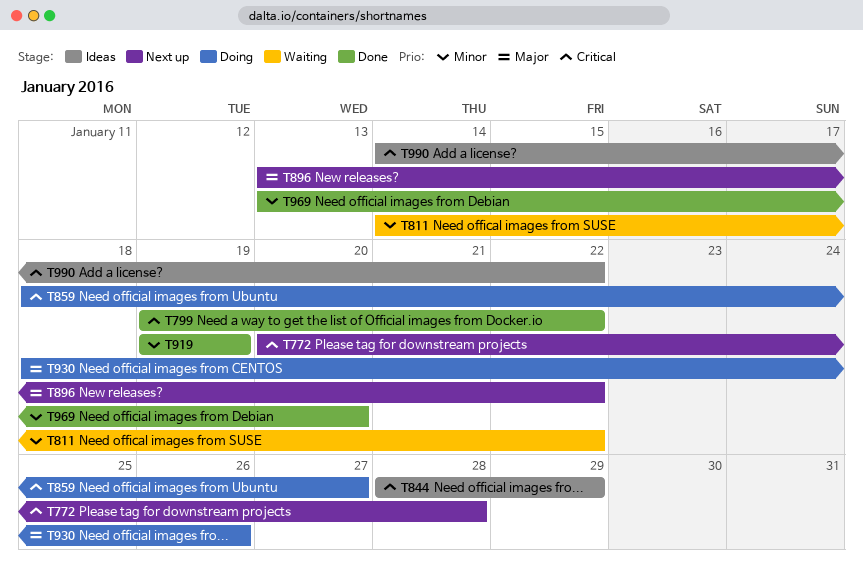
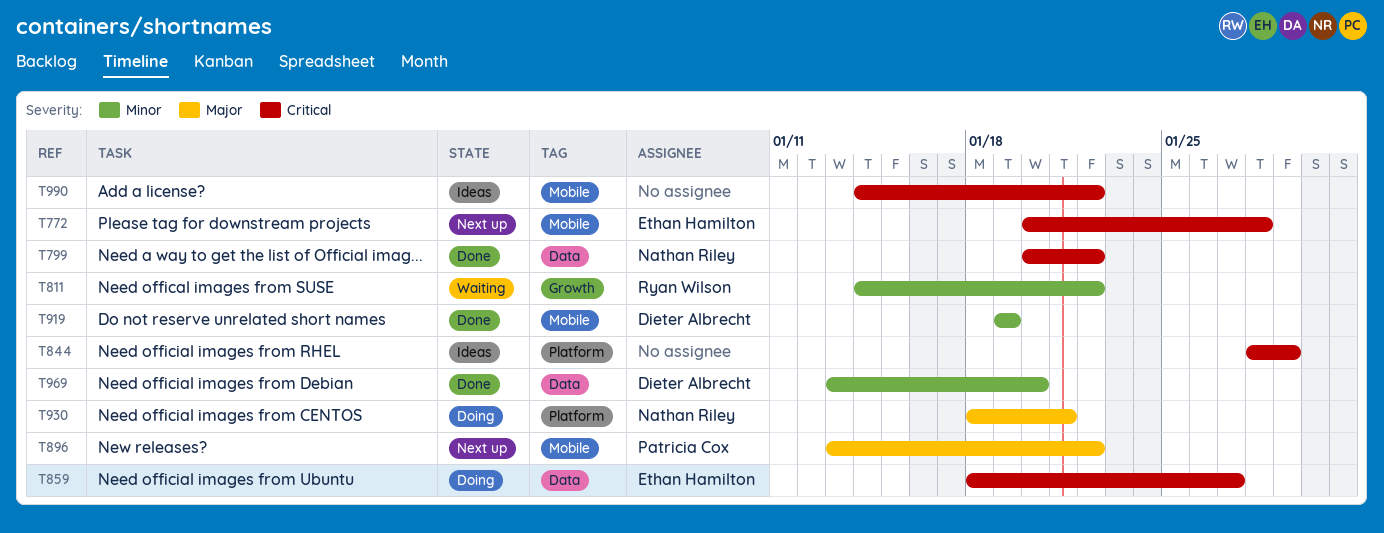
T799, start: Jan 19 -> Jan 20
T930, due: Jan 26 -> Jan 21

